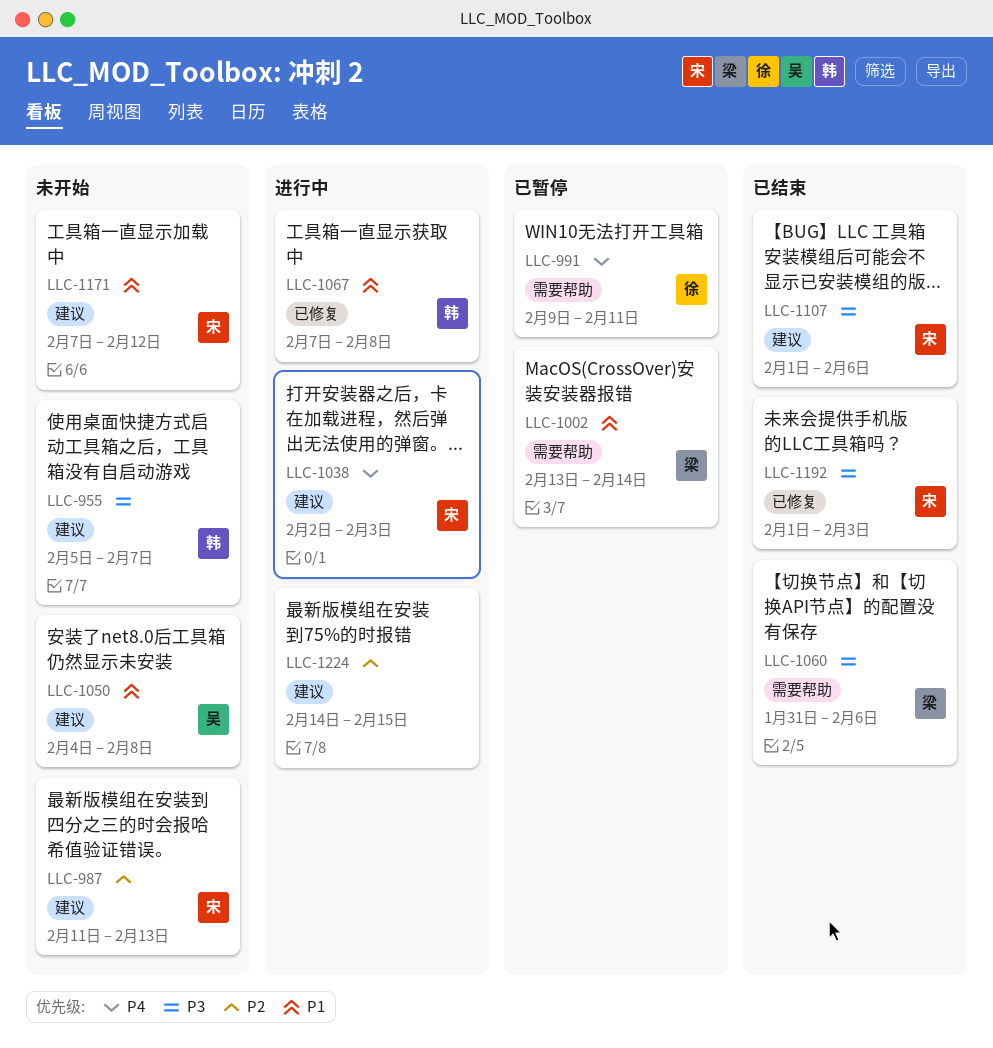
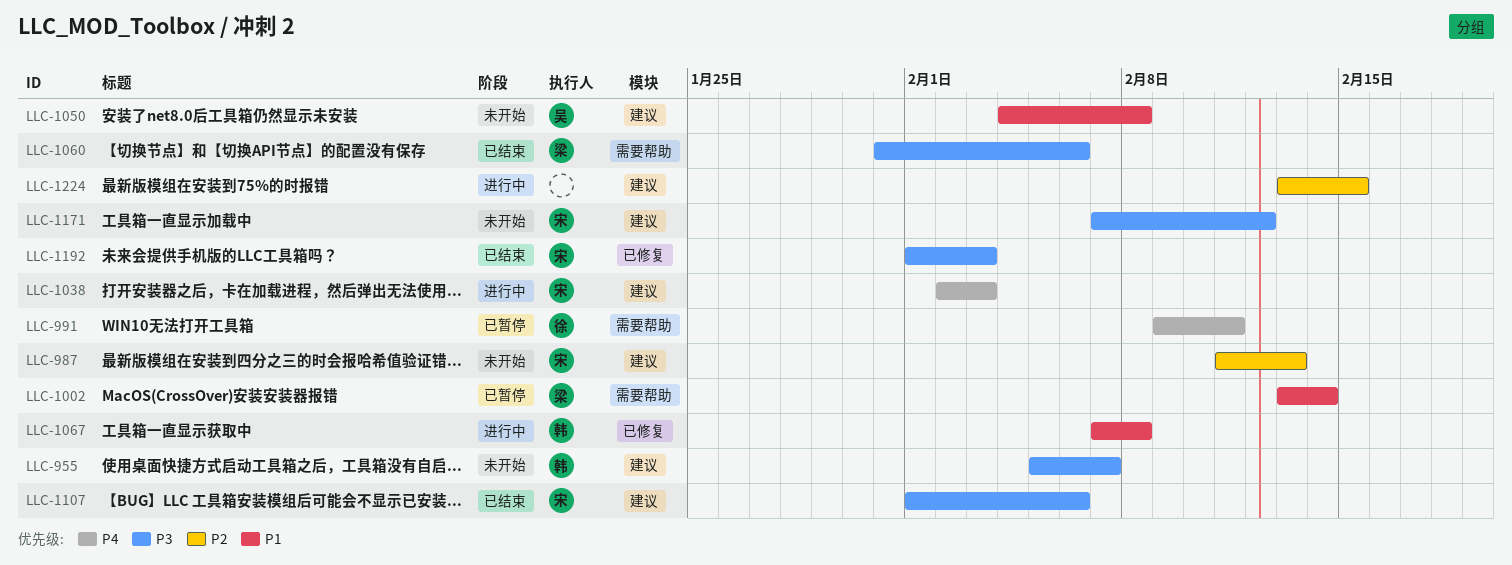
LLC-1171, priority: P1 -> P3
LLC-1224, start: Feb 14 -> Feb 13

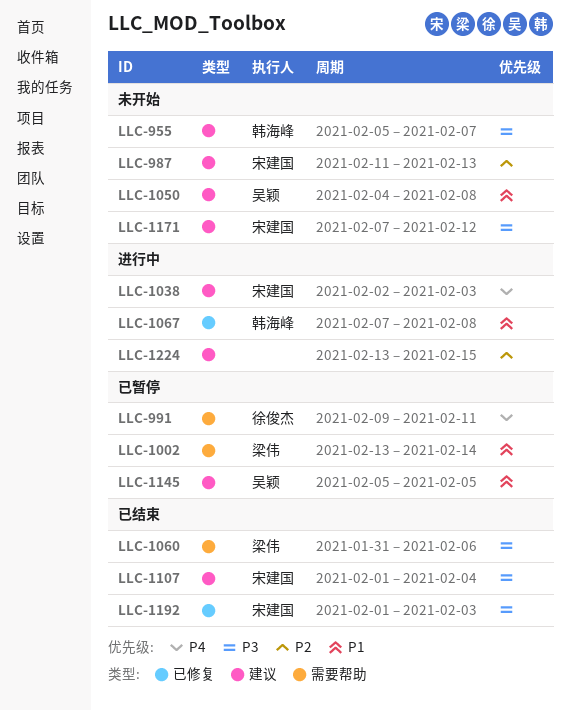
LLC-1107, due: Feb 6 -> Feb 4
LLC-1145: none -> present

